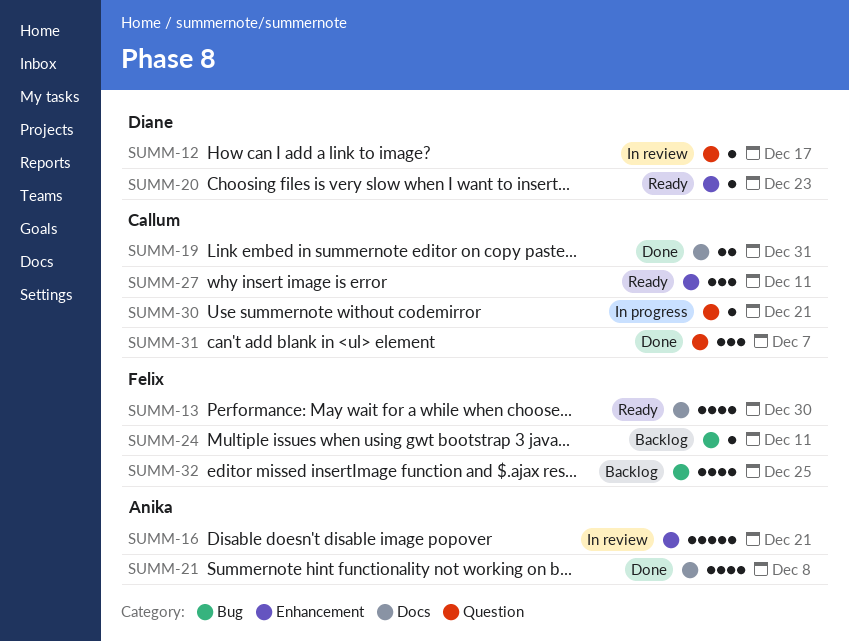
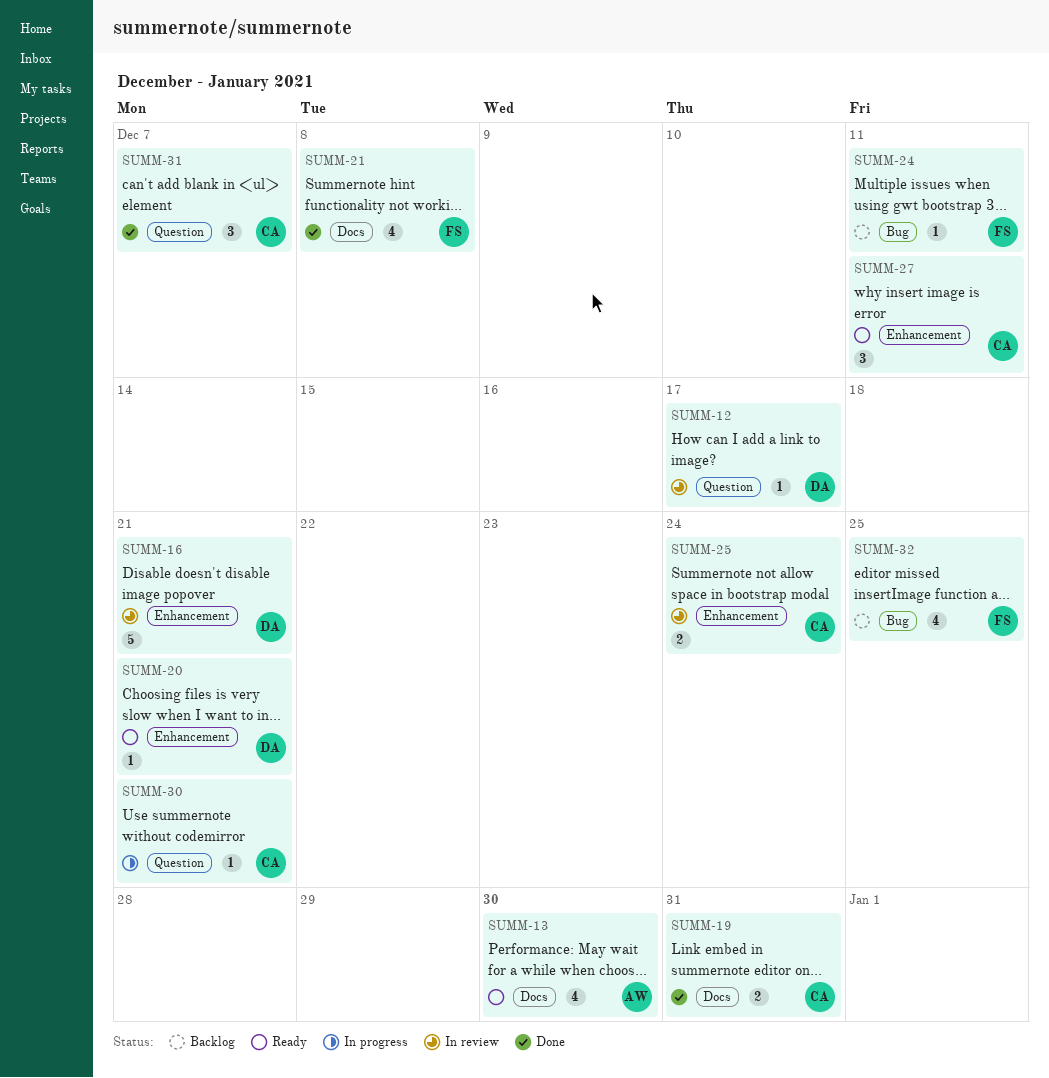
SUMM-13, owner: Felix -> Anika
SUMM-16, owner: Anika -> Diane
SUMM-20, due: Dec 23 -> Dec 21
SUMM-21, owner: Anika -> Felix
SUMM-25: none -> present

